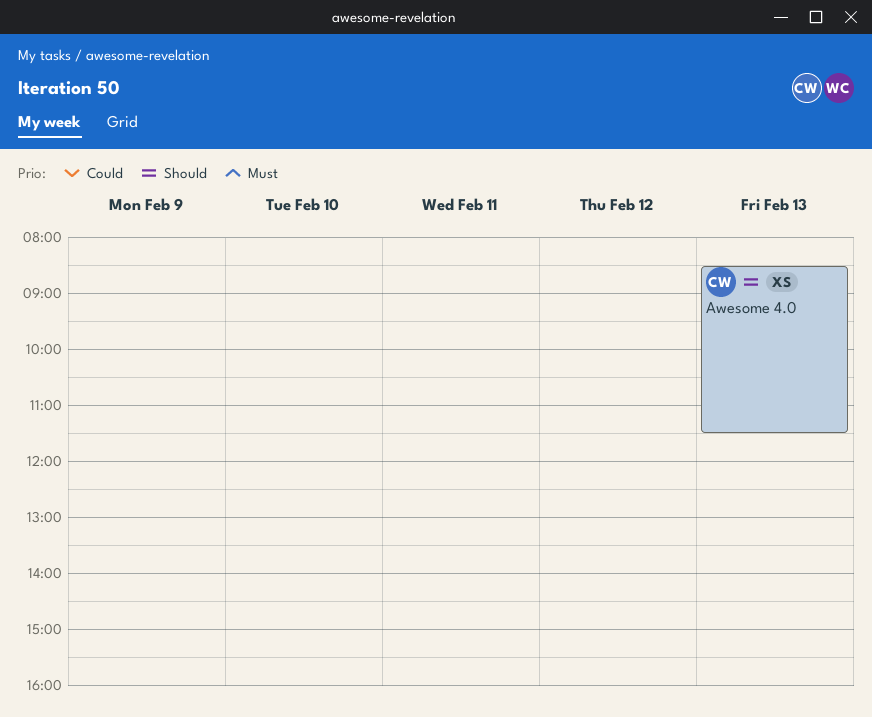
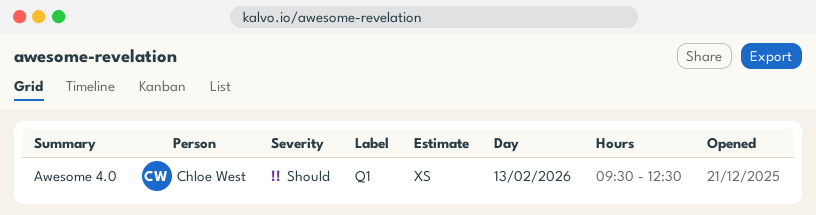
Awesome 4.0, begins: 08:30 -> 09:30
Awesome 4.0, ends: 11:30 -> 12:30

